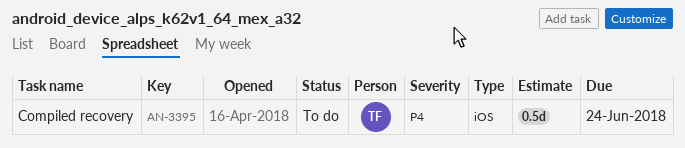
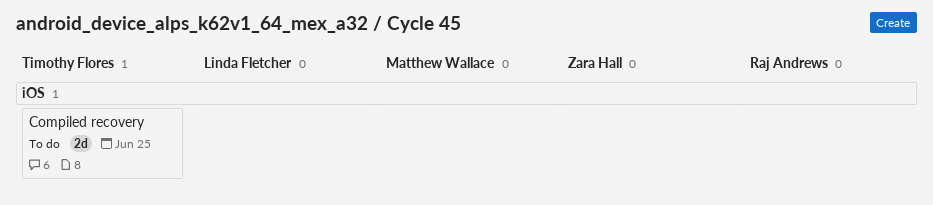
Compiled recovery, estimate: 0.5d -> 2d
Compiled recovery, due: Jun 24 -> Jun 25

